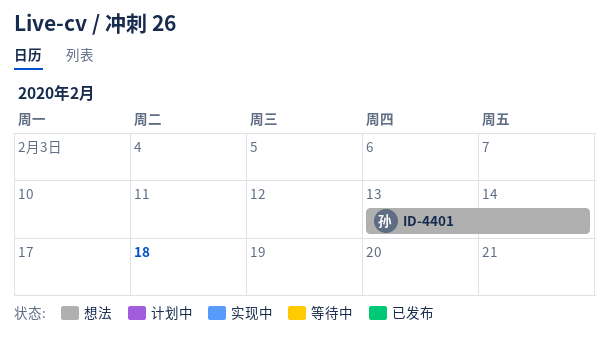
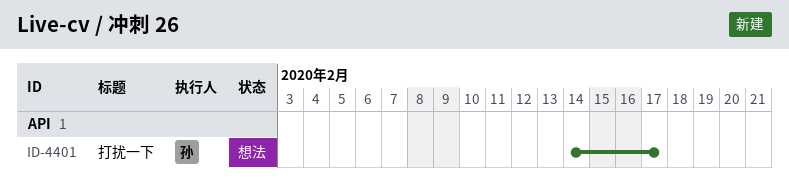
ID-4401, start: Feb 13 -> Feb 14
ID-4401, due: Feb 14 -> Feb 17

